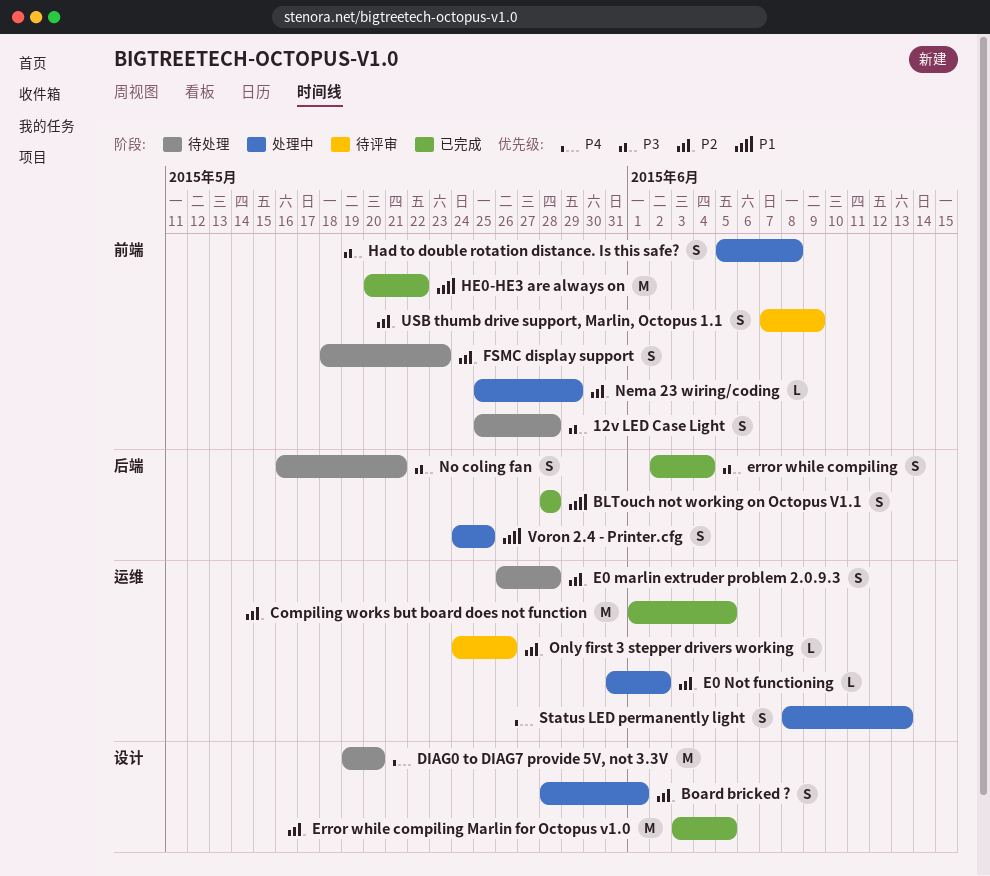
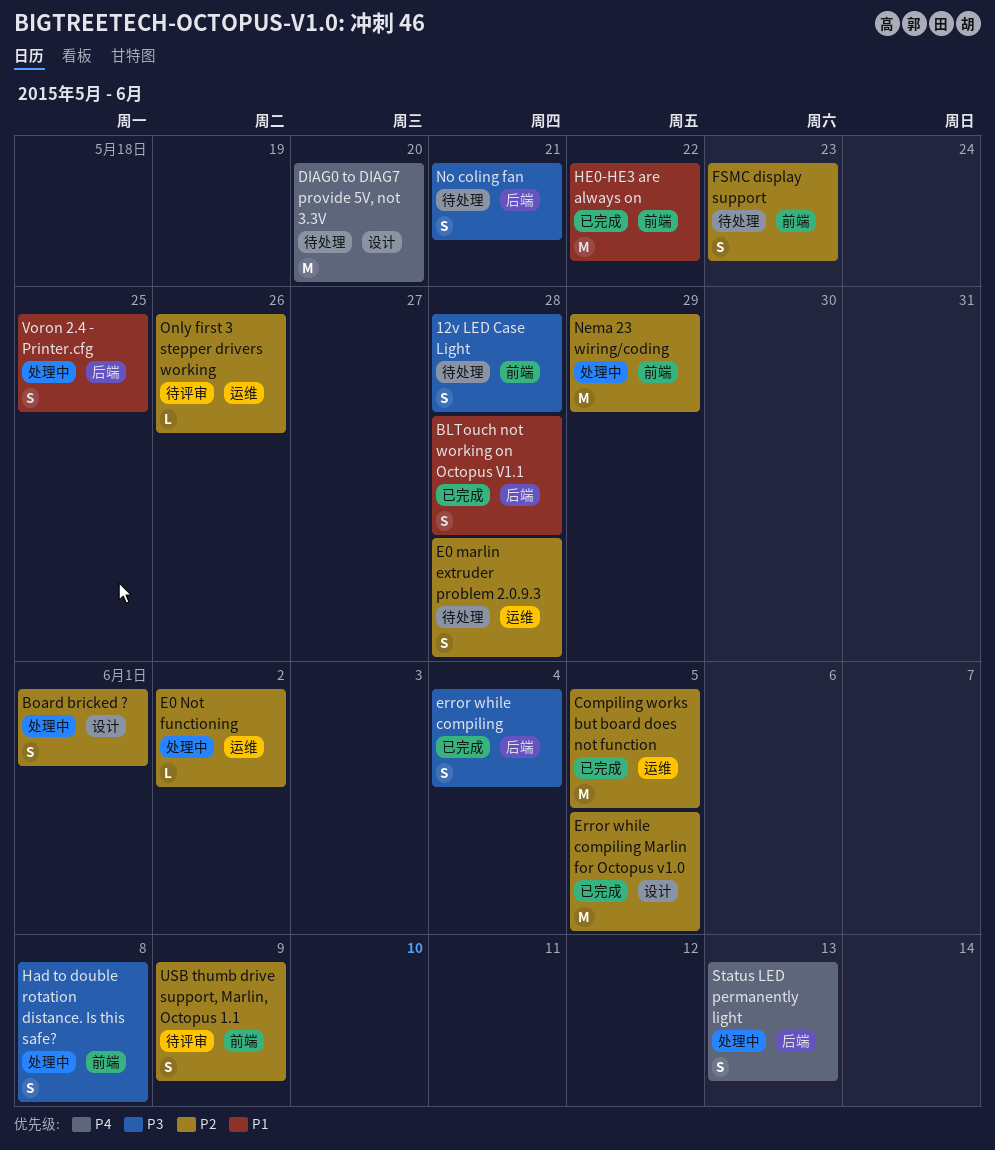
Nema 23 wiring/coding, estimate: L -> M
Status LED permanently light, label: 运维 -> 后端

